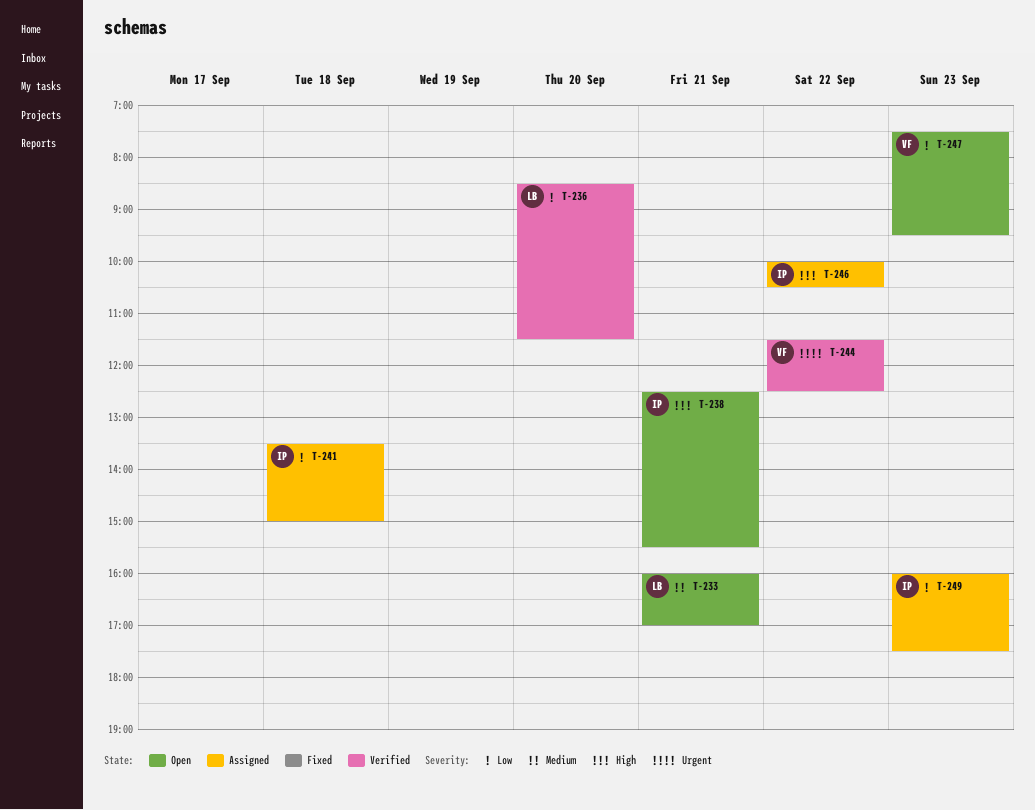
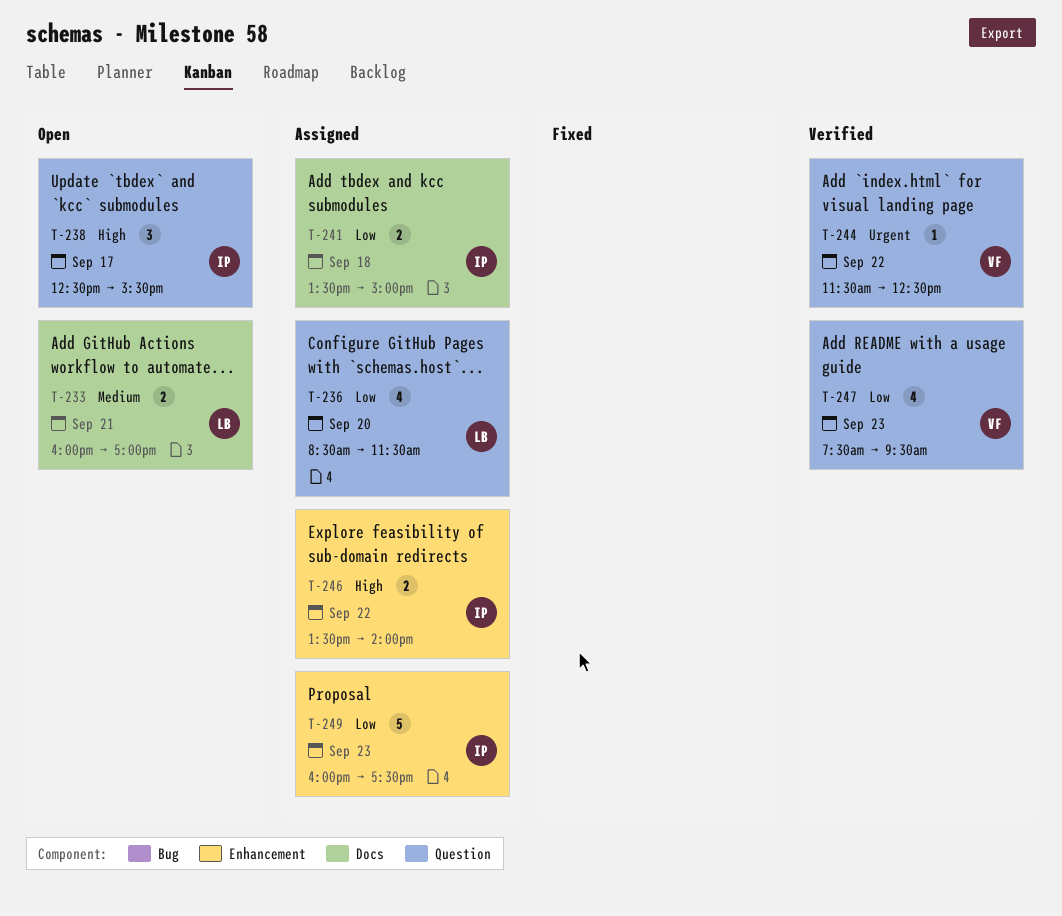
T-236, status: Verified -> Assigned
T-238, day: Sep 21 -> Sep 17
T-246, begins: 10:00 -> 13:30
T-246, ends: 10:30 -> 14:00
T-247, status: Open -> Verified

